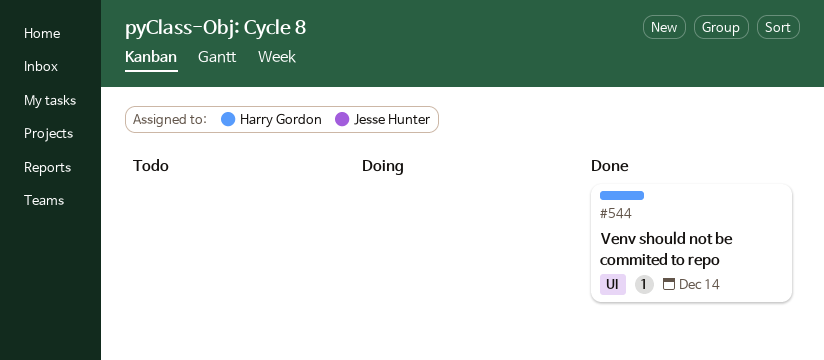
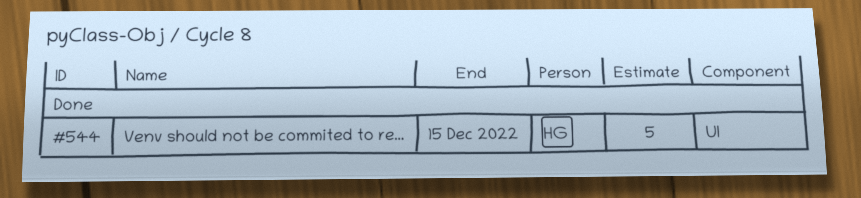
#544, estimate: 1 -> 5
#544, due: Dec 14 -> Dec 15

